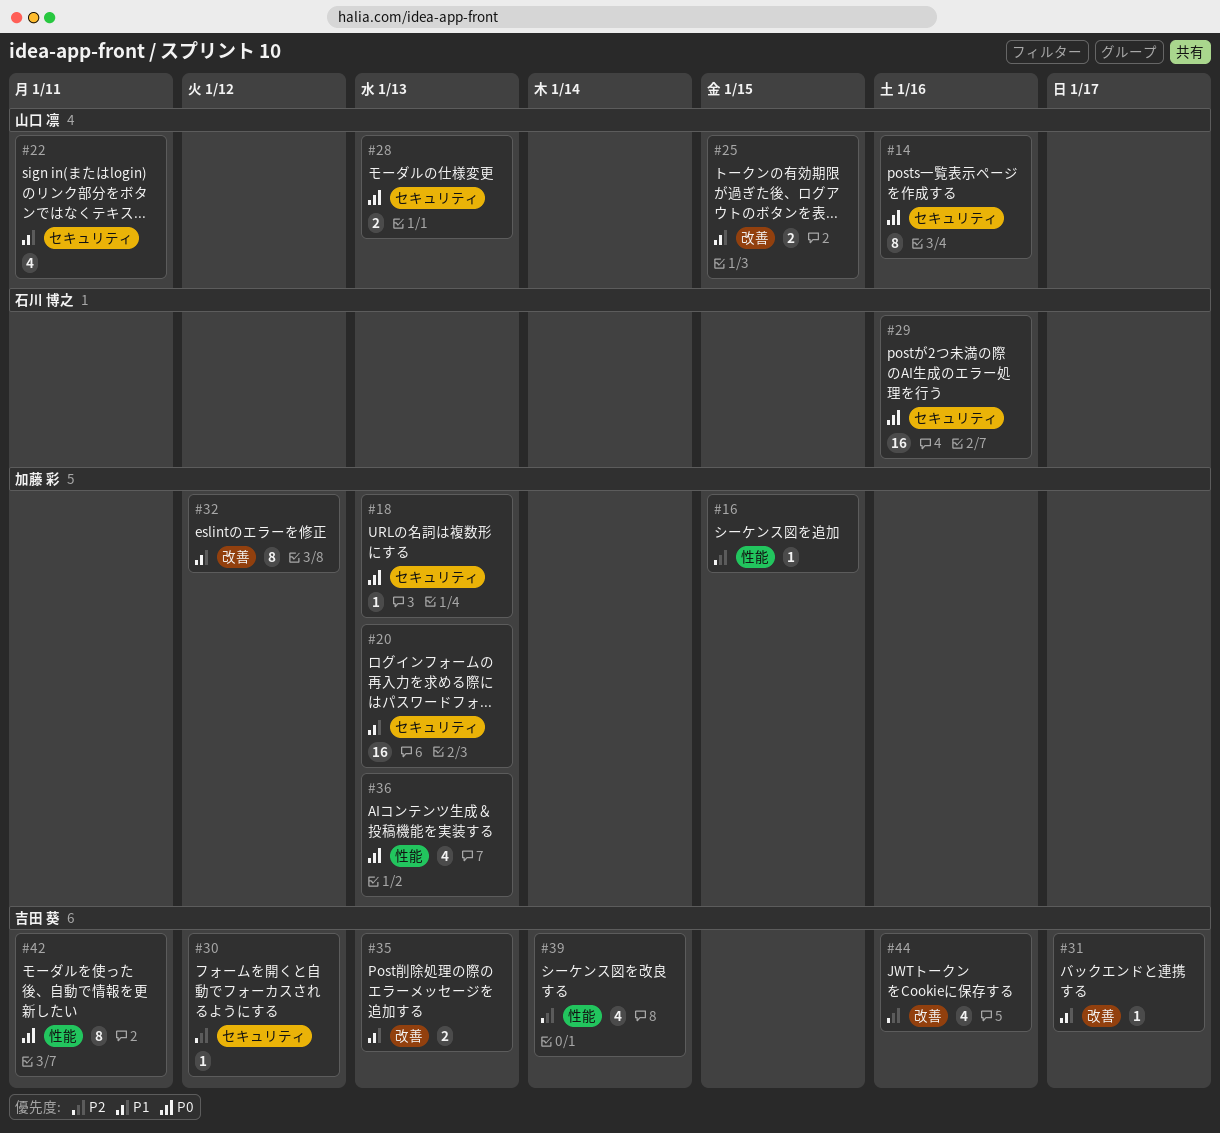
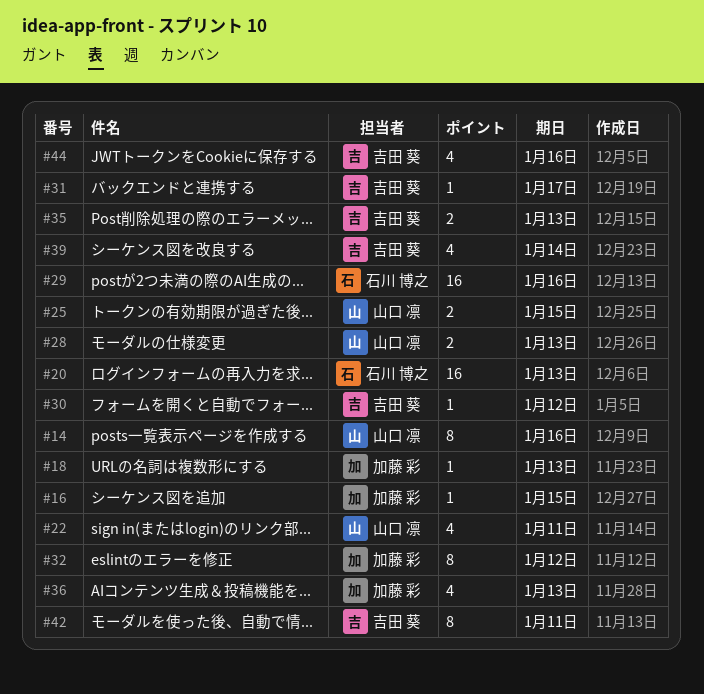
#20, owner: 加藤 彩 -> 石川 博之

